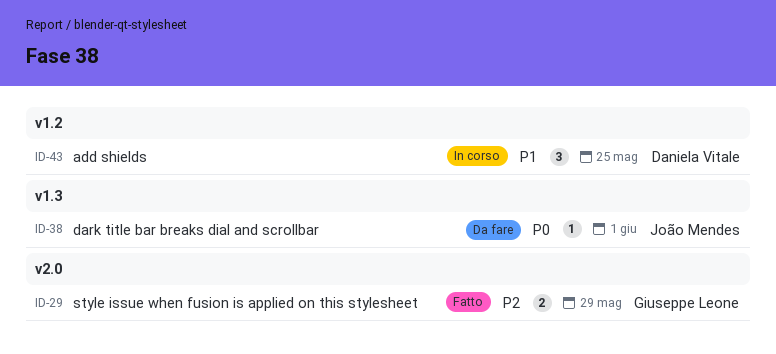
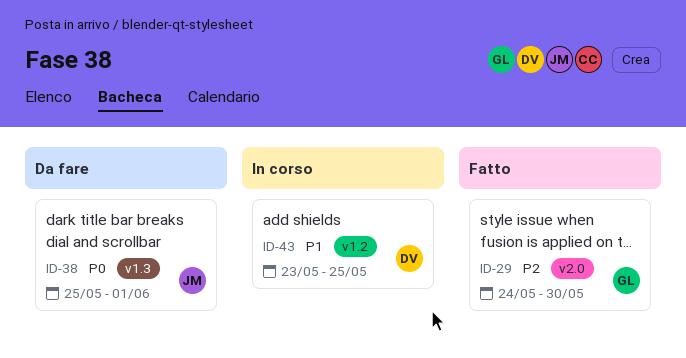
ID-29, due: May 29 -> May 30

